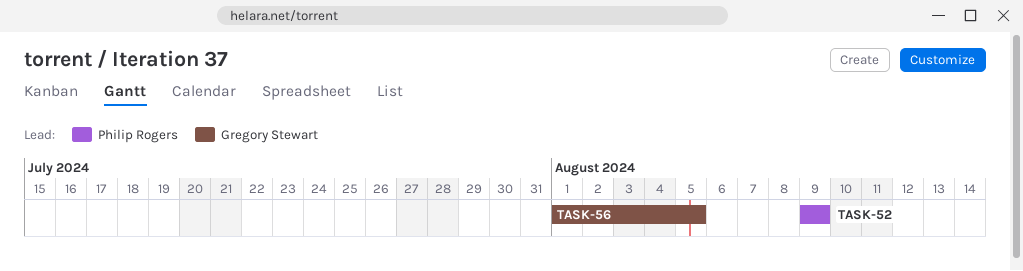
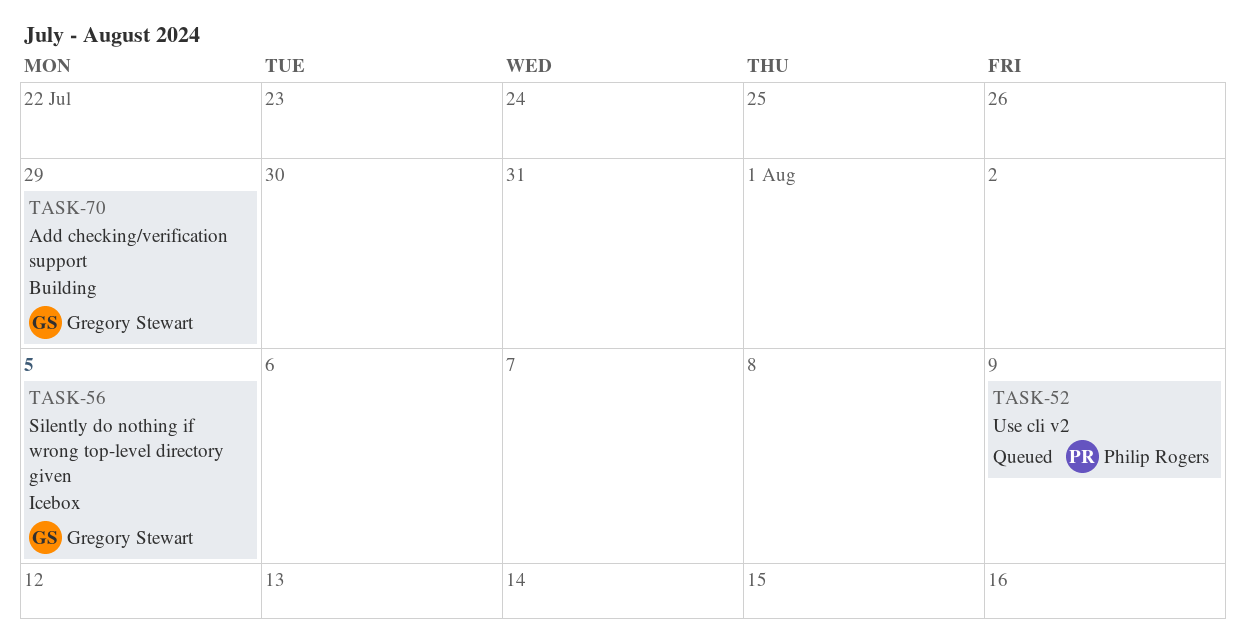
TASK-70: none -> present

